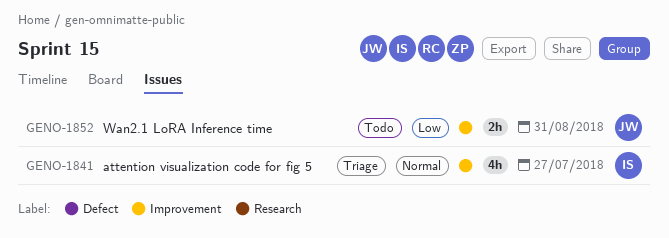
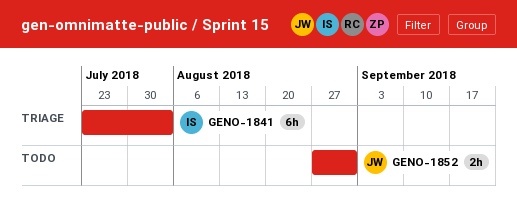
GENO-1841, estimate: 4h -> 6h
GENO-1841, due: Jul 27 -> Aug 3

